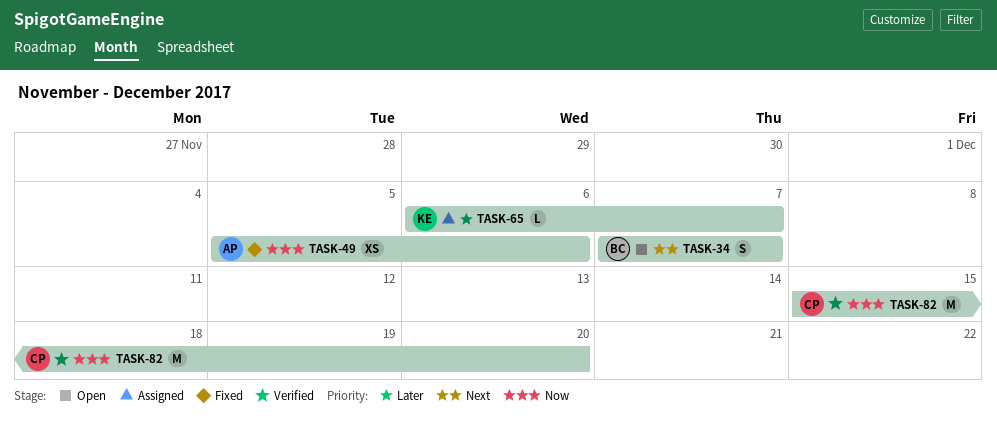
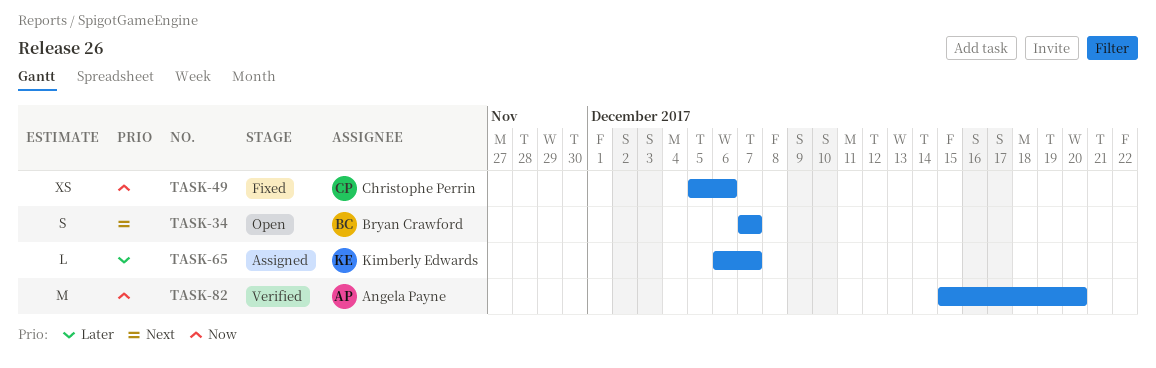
TASK-49, owner: Angela Payne -> Christophe Perrin
TASK-82, owner: Christophe Perrin -> Angela Payne

